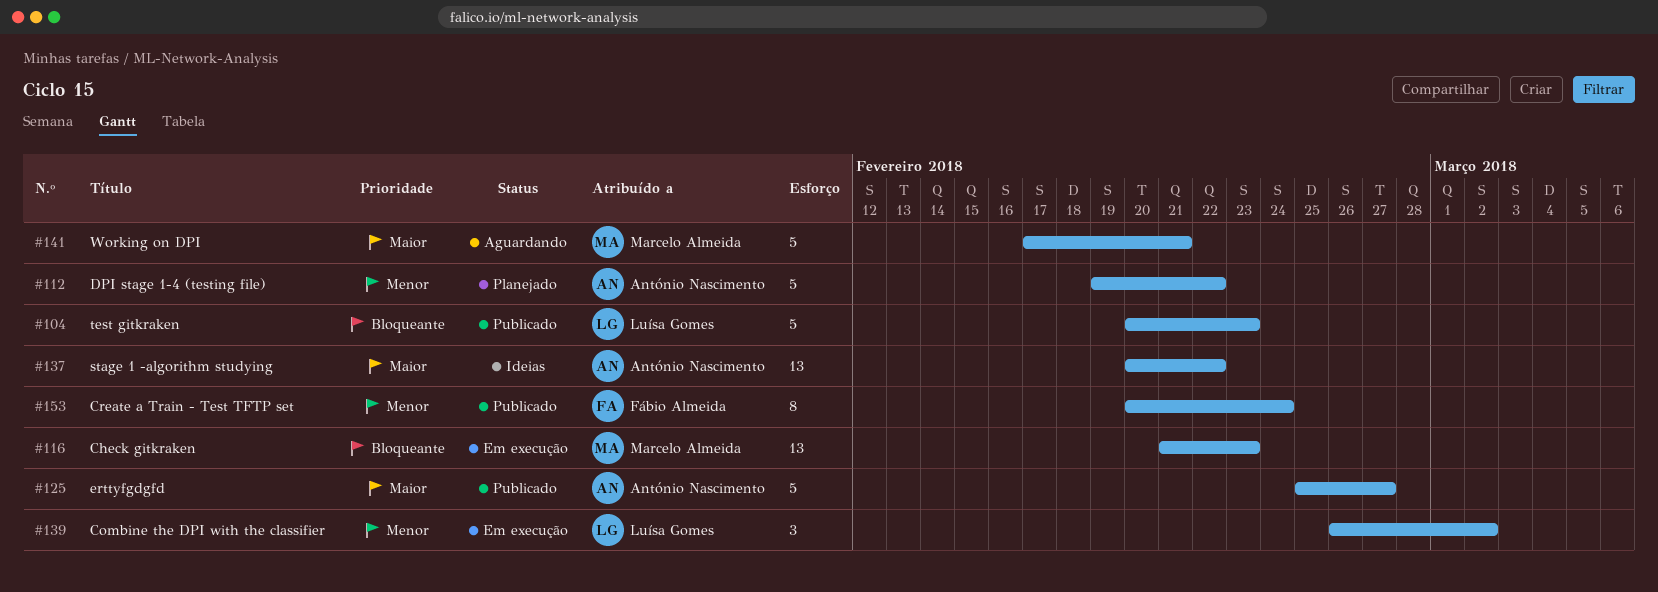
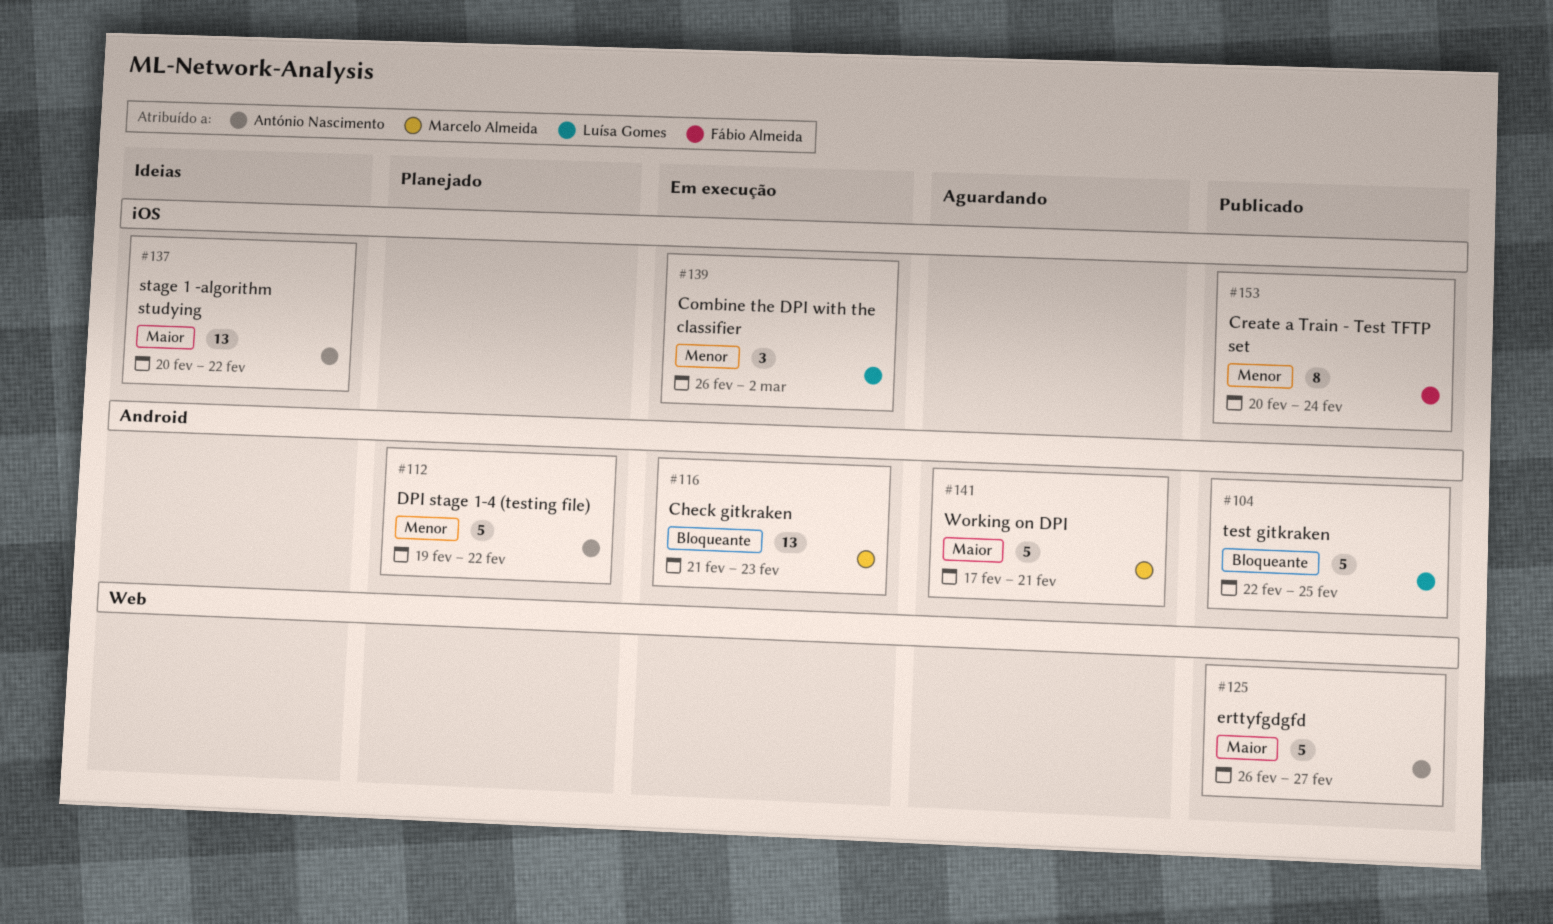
#104, start: Feb 20 -> Feb 22
#104, due: Feb 23 -> Feb 25
#125, start: Feb 25 -> Feb 26

